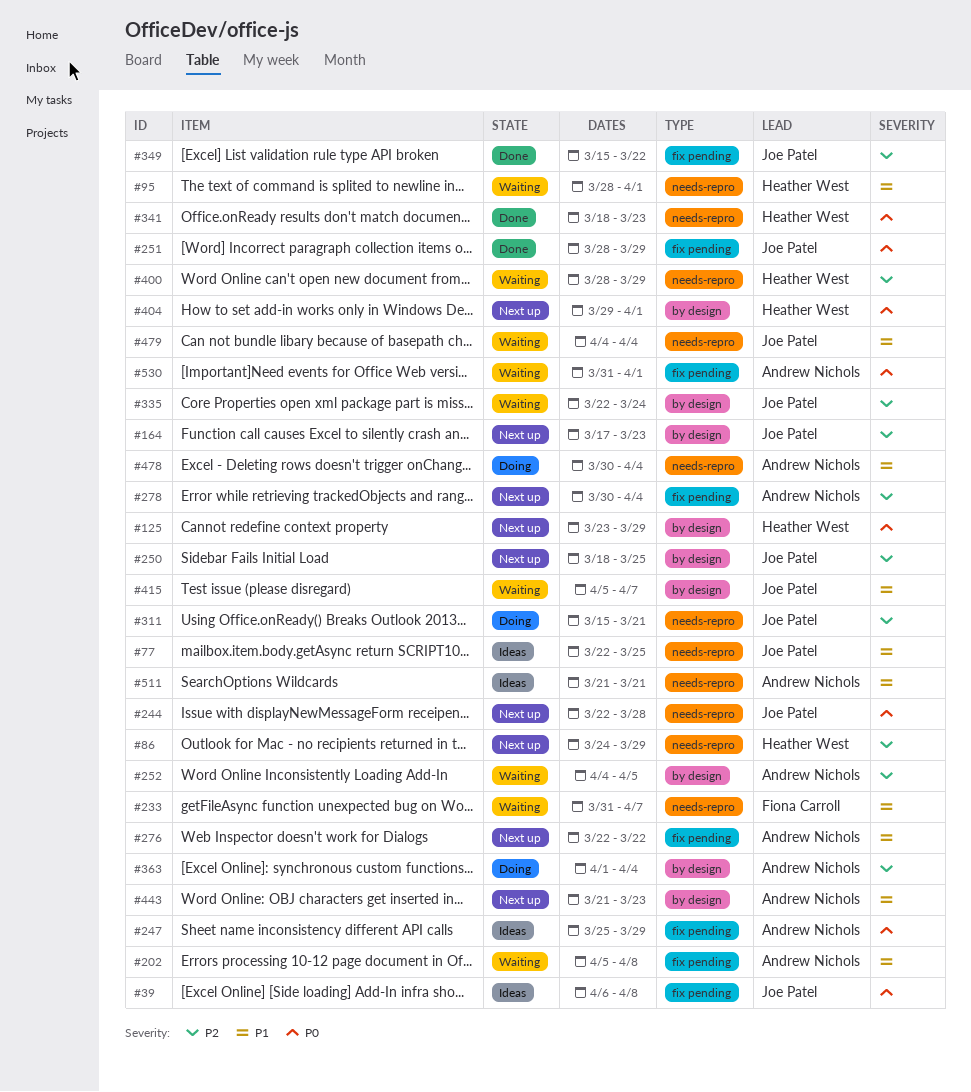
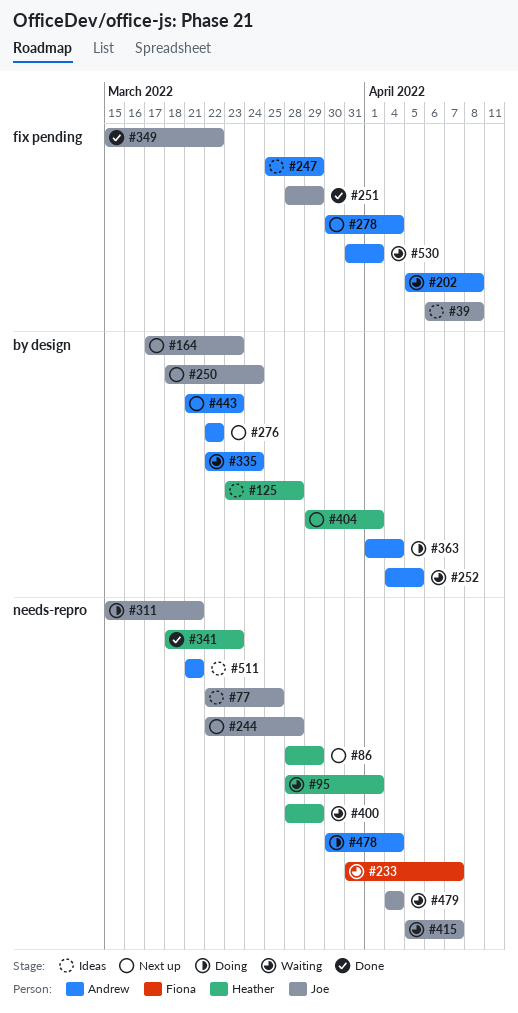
#86, start: Mar 24 -> Mar 28
#125, status: Next up -> Ideas
#125, due: Mar 29 -> Mar 28
#250, due: Mar 25 -> Mar 24
#276, label: fix pending -> by design
#335, owner: Joe Patel -> Andrew Nichols
#415, label: by design -> needs-repro

